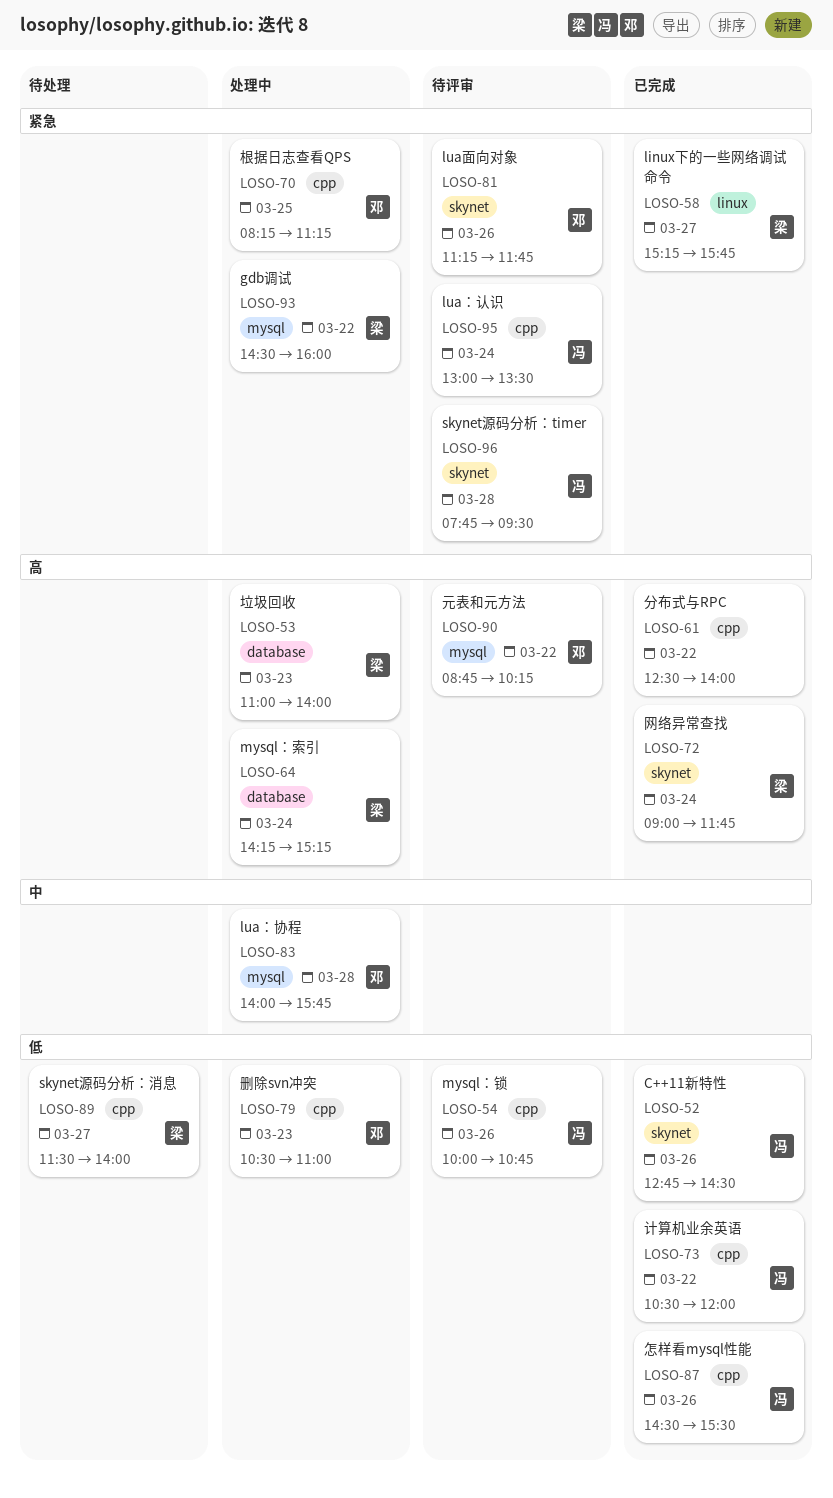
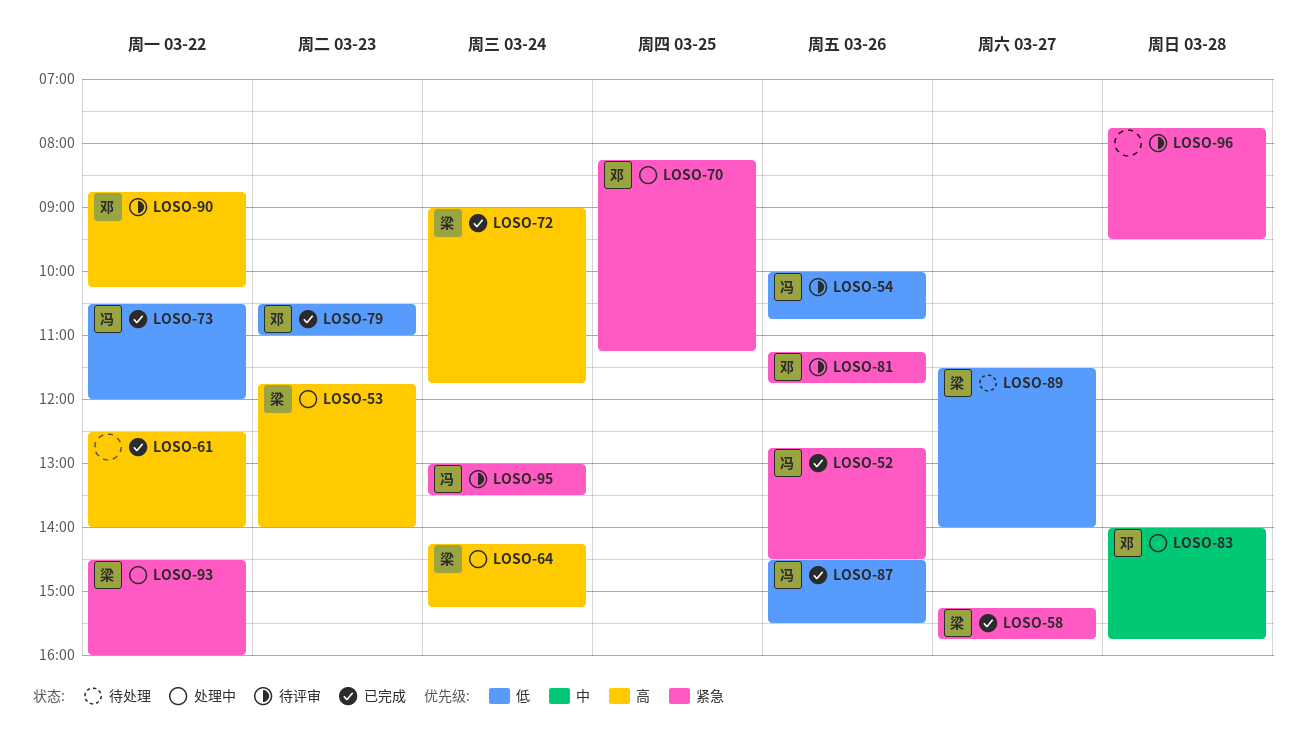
LOSO-52, priority: 低 -> 紧急
LOSO-53, begins: 11:00 -> 11:45
LOSO-79, status: 处理中 -> 已完成
LOSO-96, owner: 冯 -> none

